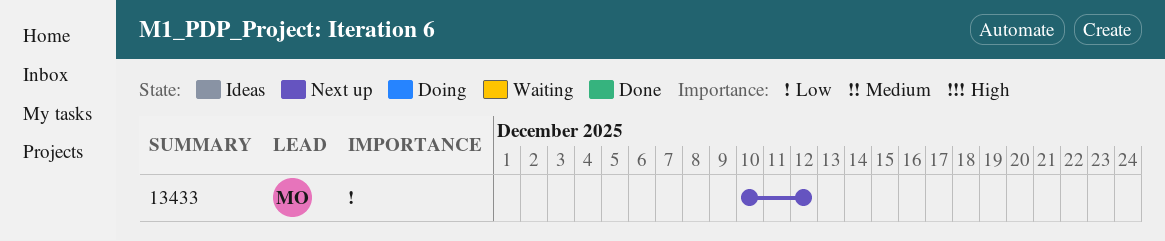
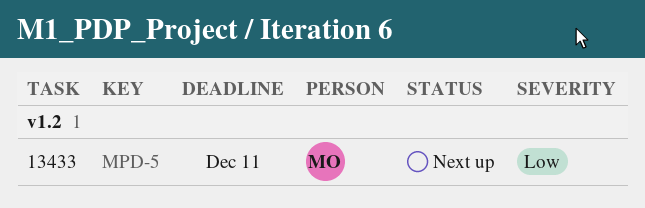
13433, due: Dec 12 -> Dec 11

